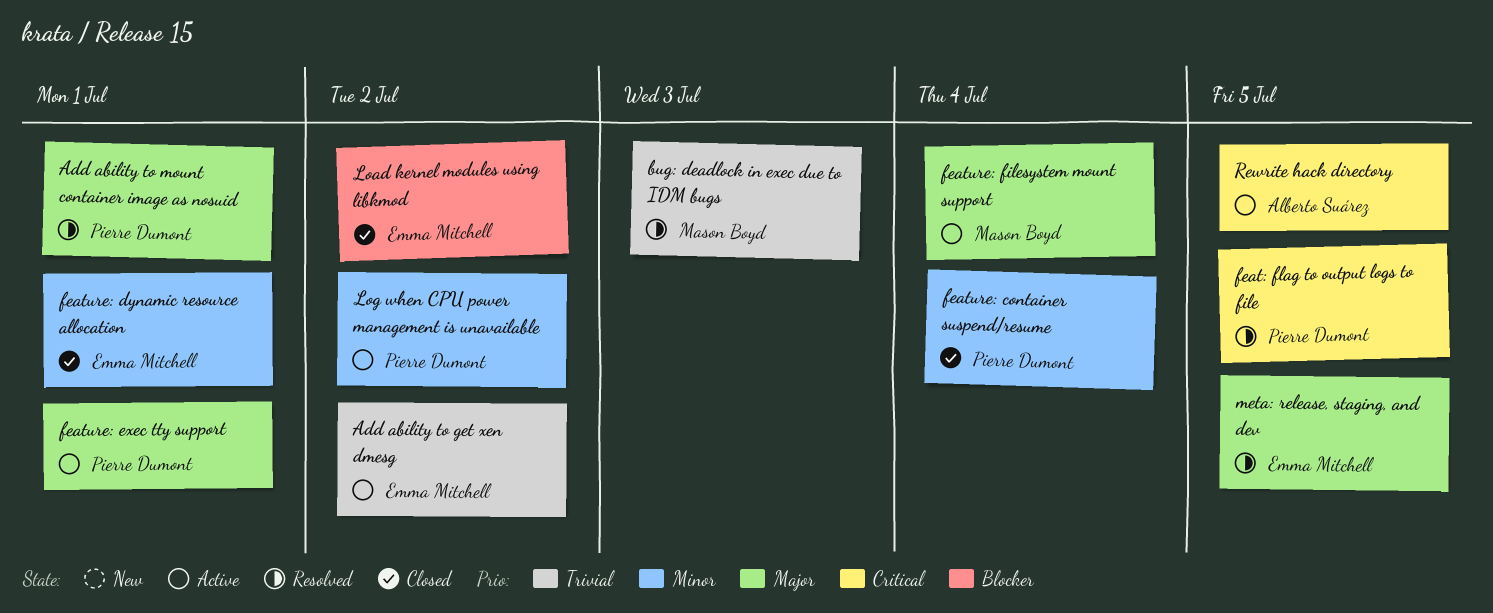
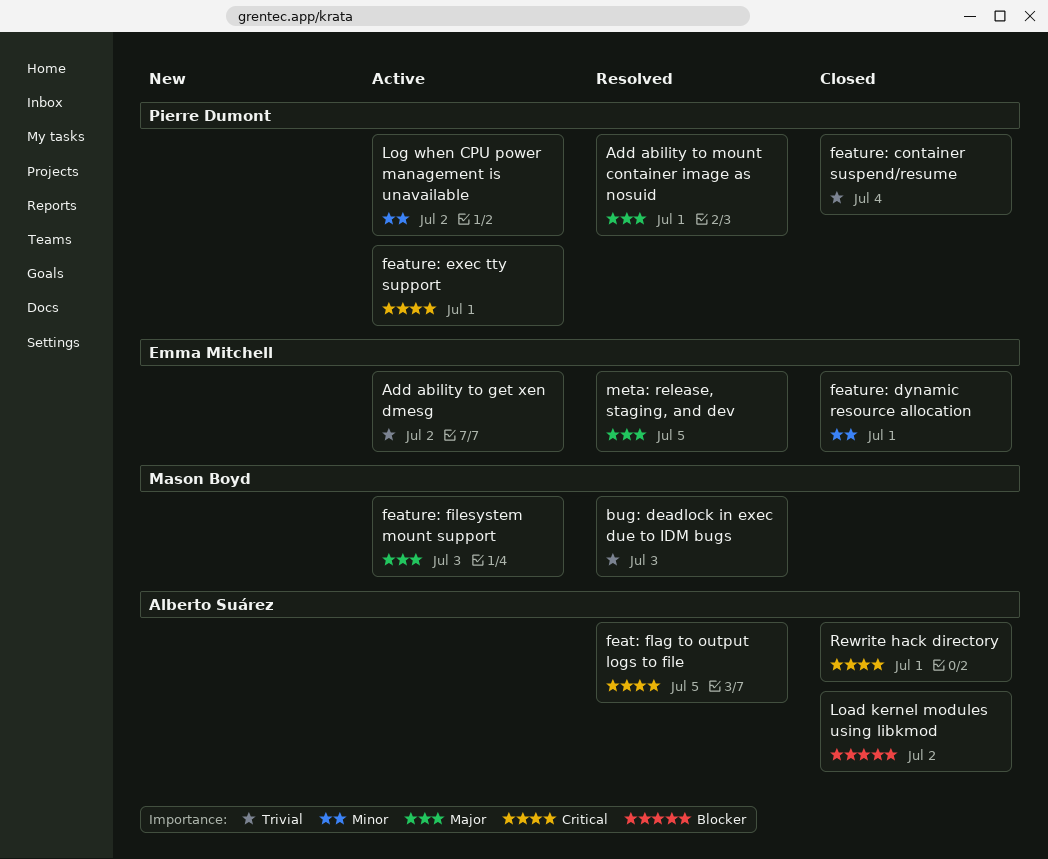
feat: flag to output logs to file, owner: Pierre Dumont -> Alberto Suárez
feature: container suspend/resume, priority: Minor -> Trivial
feature: exec tty support, priority: Major -> Critical
feature: filesystem mount support, due: Jul 4 -> Jul 3
Load kernel modules using libkmod, owner: Emma Mitchell -> Alberto Suárez
Rewrite hack directory, status: Active -> Closed
Rewrite hack directory, due: Jul 5 -> Jul 1

